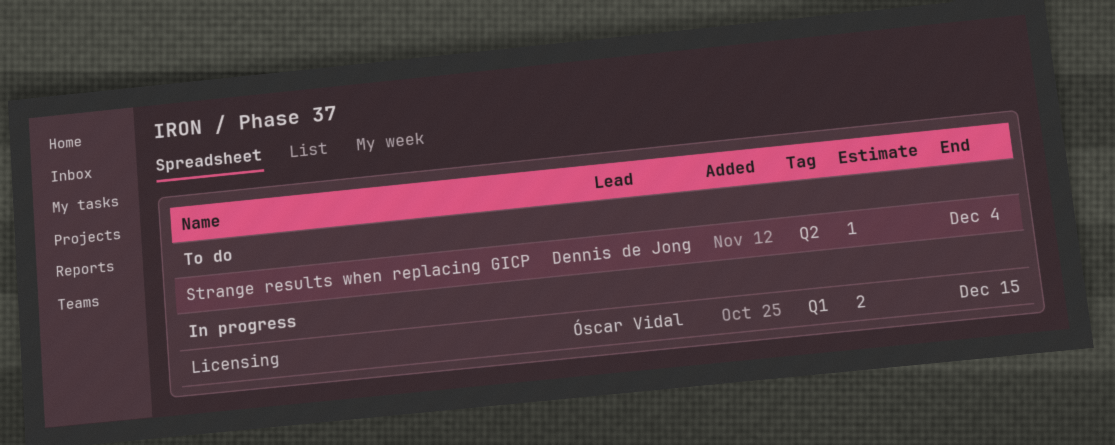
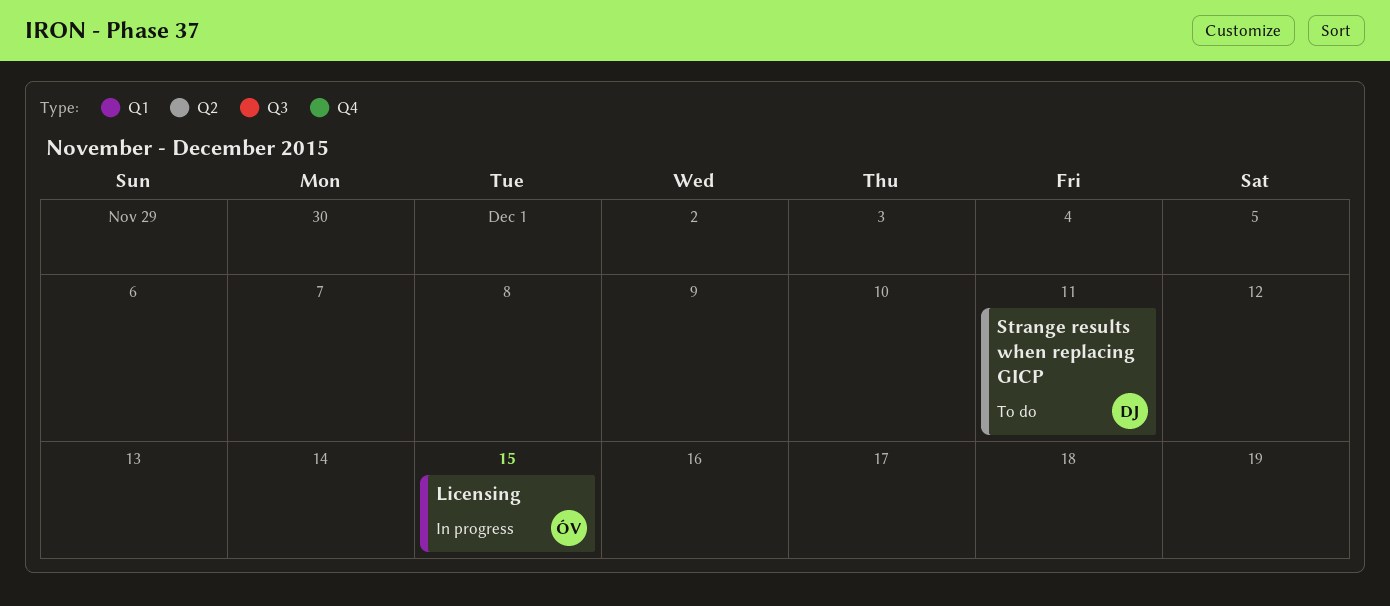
Strange results when replacing GICP, due: Dec 4 -> Dec 11

